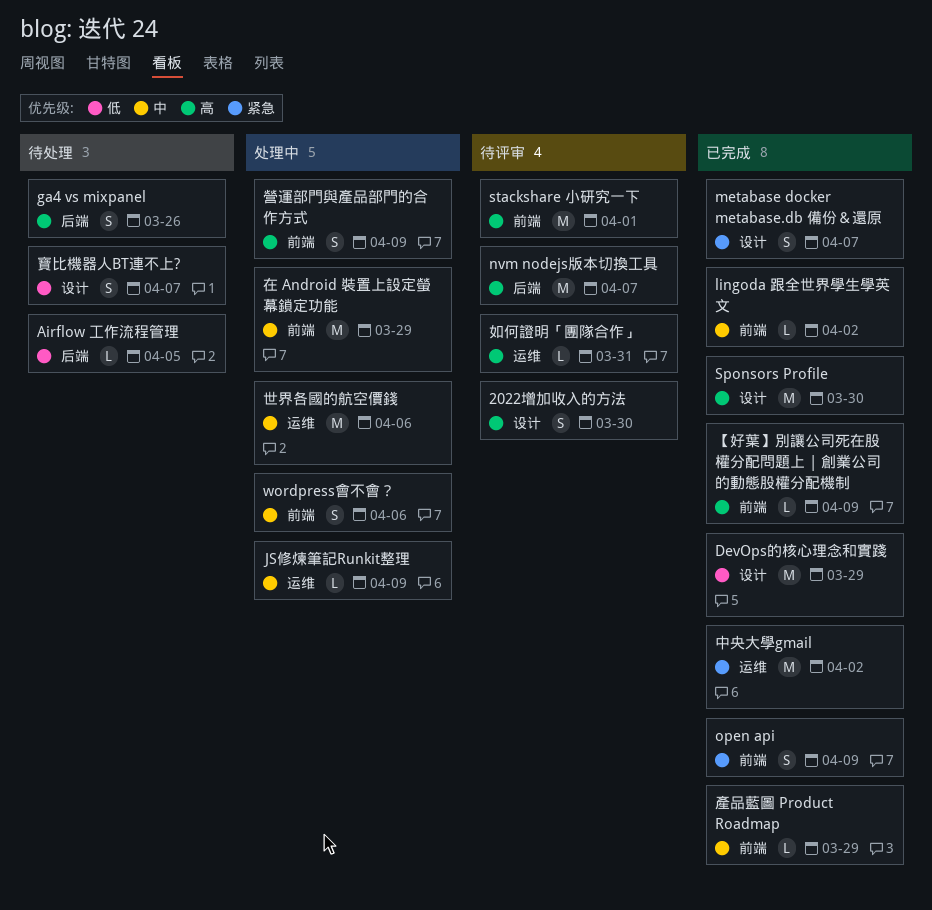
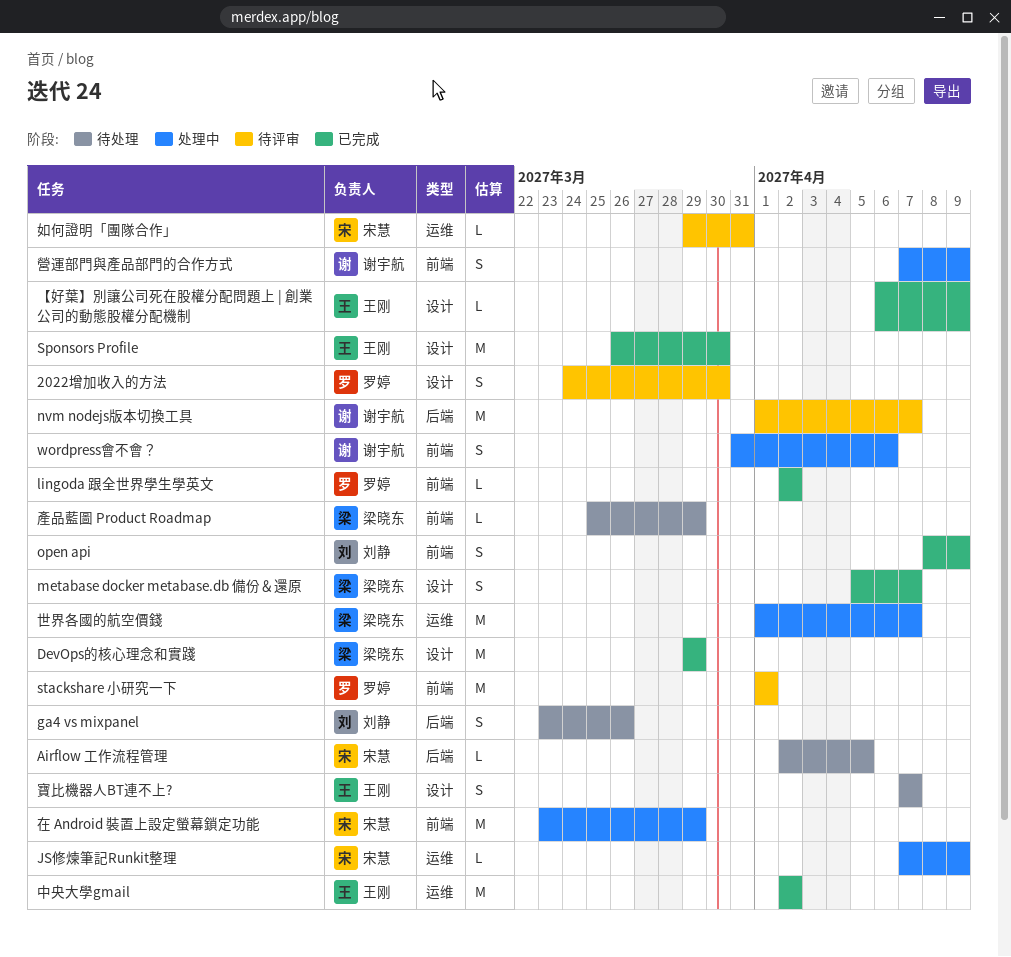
【好葉】別讓公司死在股權分配問題上 | 創業公司的動態股權分配機制, label: 前端 -> 设计
世界各國的航空價錢, due: Apr 6 -> Apr 7
產品藍圖 Product Roadmap, status: 已完成 -> 待处理

